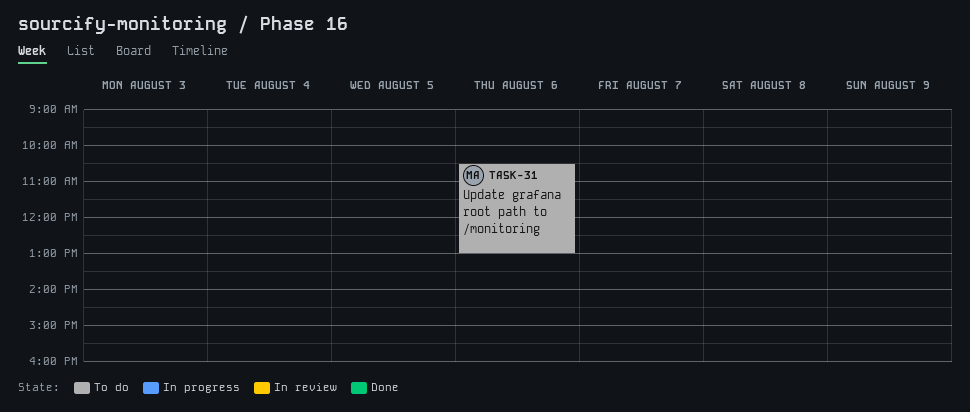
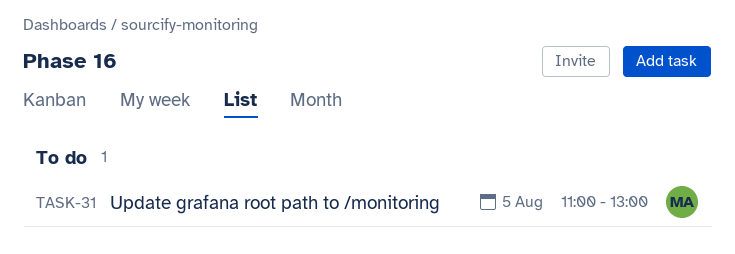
TASK-31, day: Aug 6 -> Aug 5
TASK-31, begins: 10:30 -> 11:00

